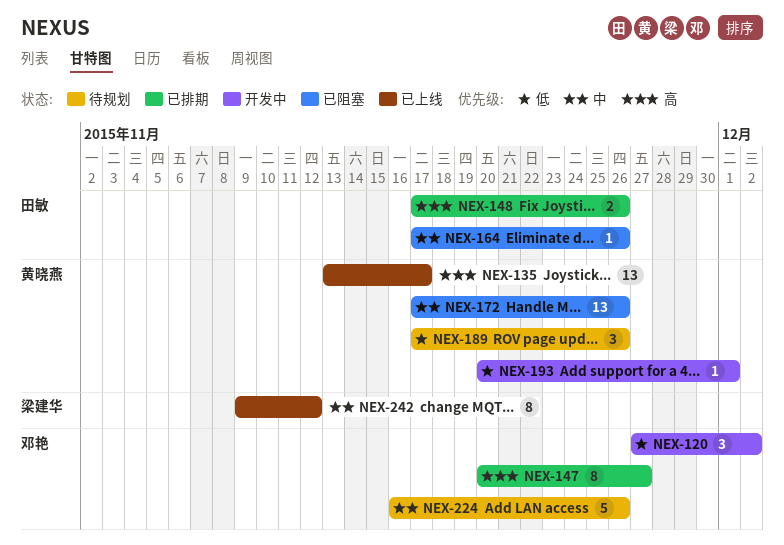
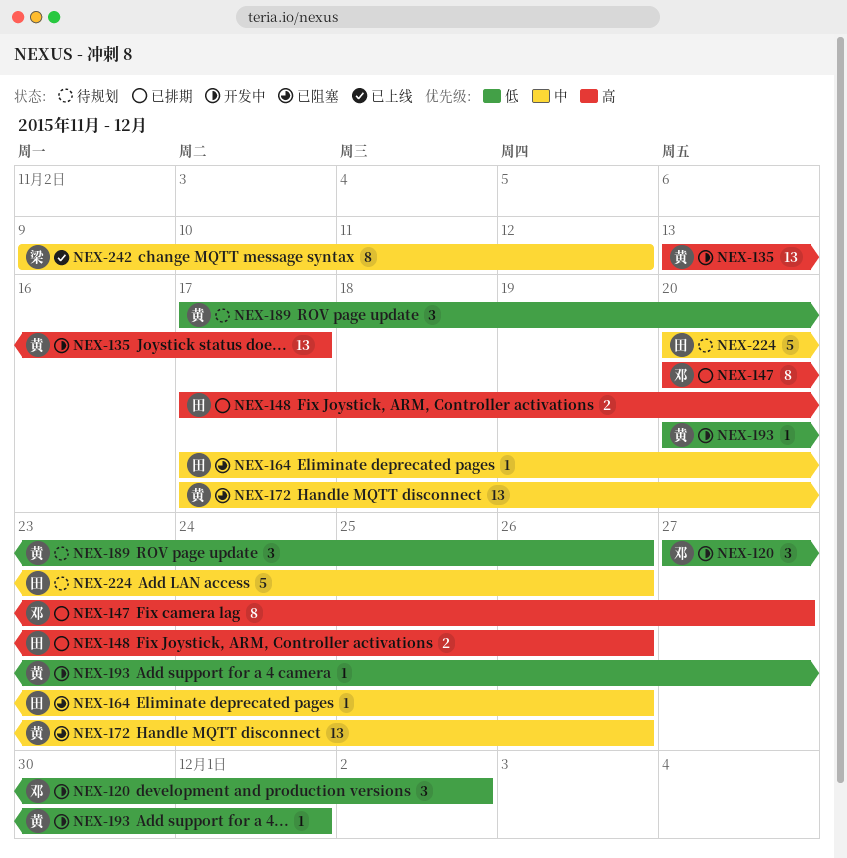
NEX-135, status: 已上线 -> 开发中
NEX-224, owner: 邓艳 -> 田敏
NEX-224, start: Nov 16 -> Nov 20

